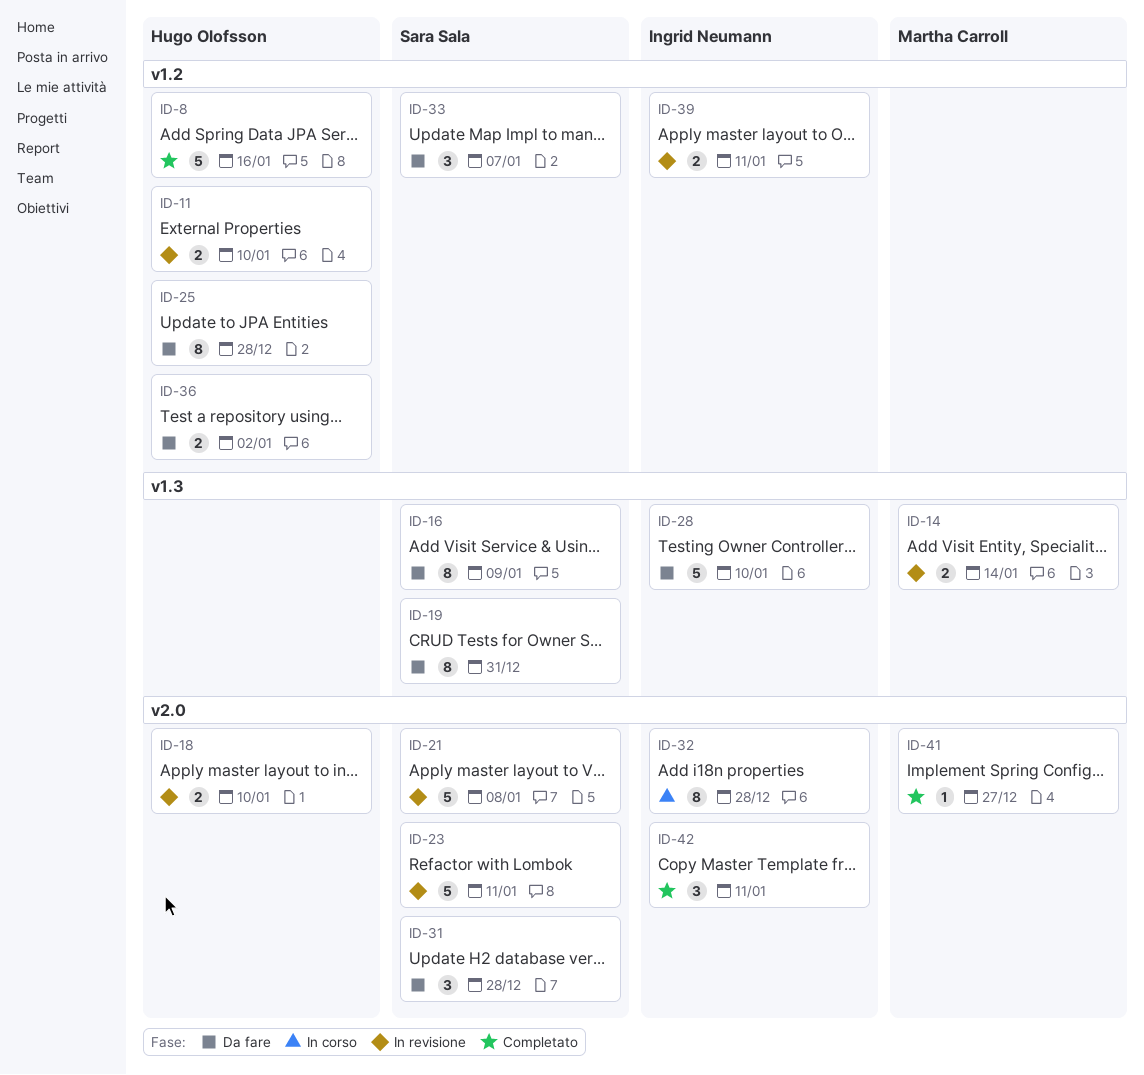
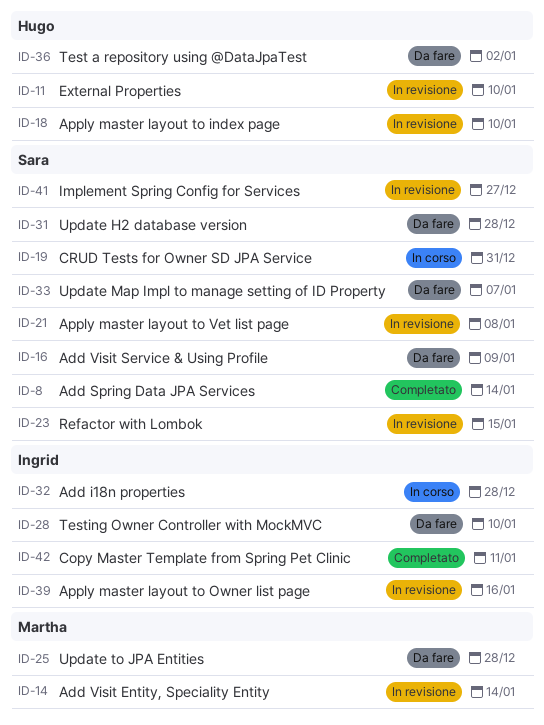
ID-8, owner: Hugo Olofsson -> Sara Sala
ID-8, due: Jan 16 -> Jan 14
ID-19, status: Da fare -> In corso
ID-23, due: Jan 11 -> Jan 15
ID-25, owner: Hugo Olofsson -> Martha Carroll
ID-39, due: Jan 11 -> Jan 16
ID-41, status: Completato -> In revisione
ID-41, owner: Martha Carroll -> Sara Sala

